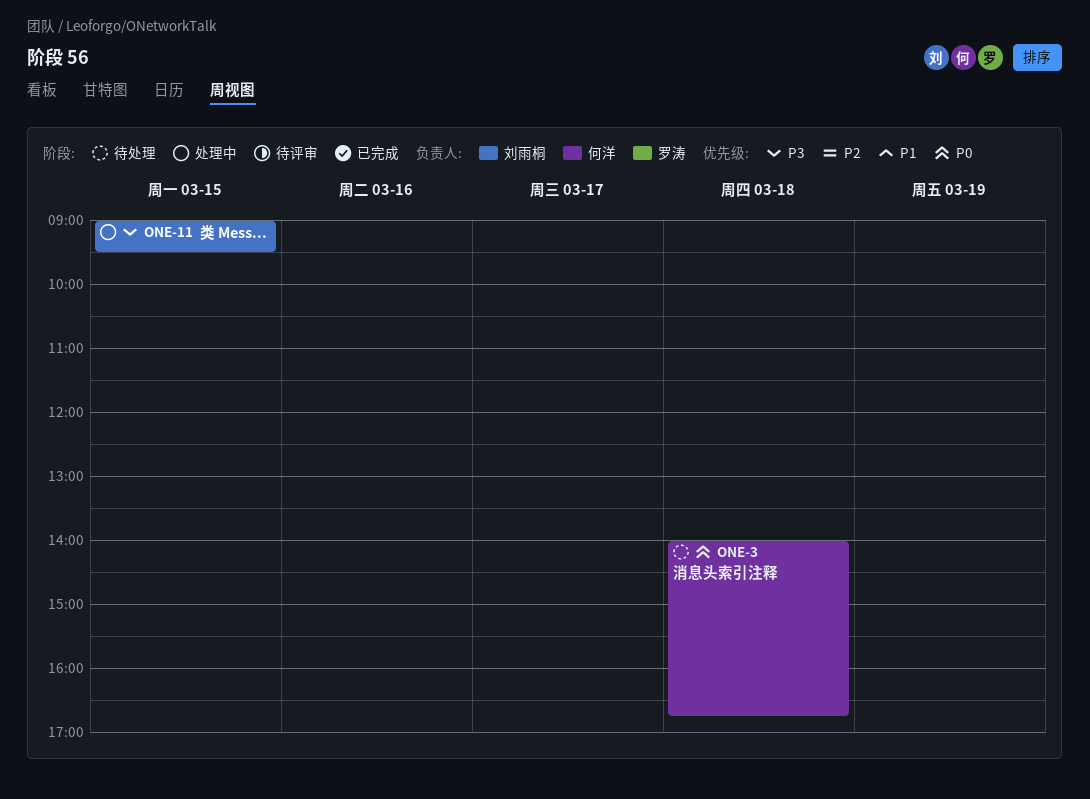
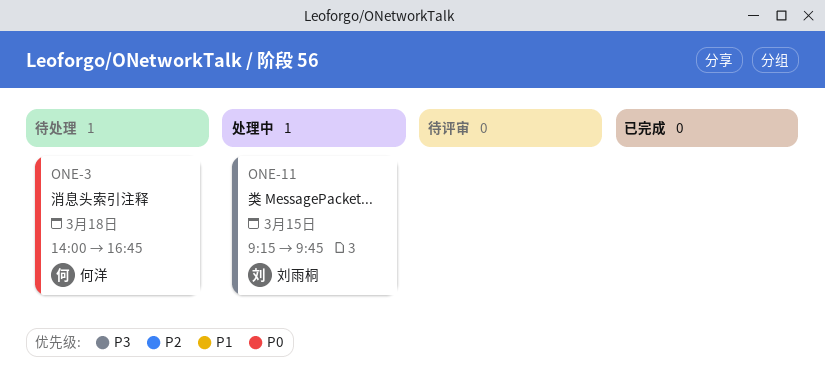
ONE-11, begins: 09:00 -> 09:15
ONE-11, ends: 09:30 -> 09:45

